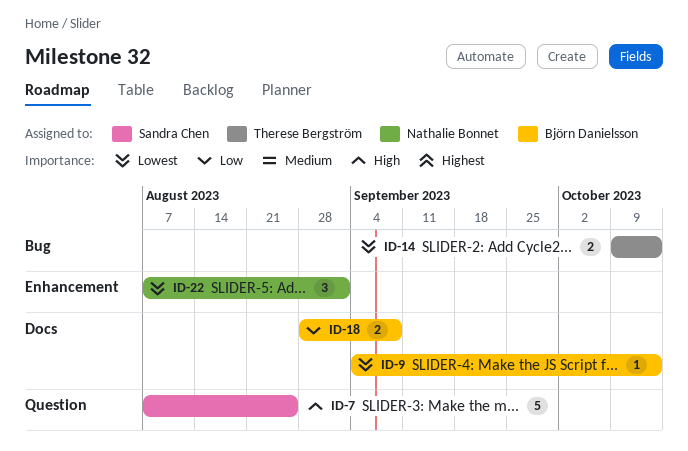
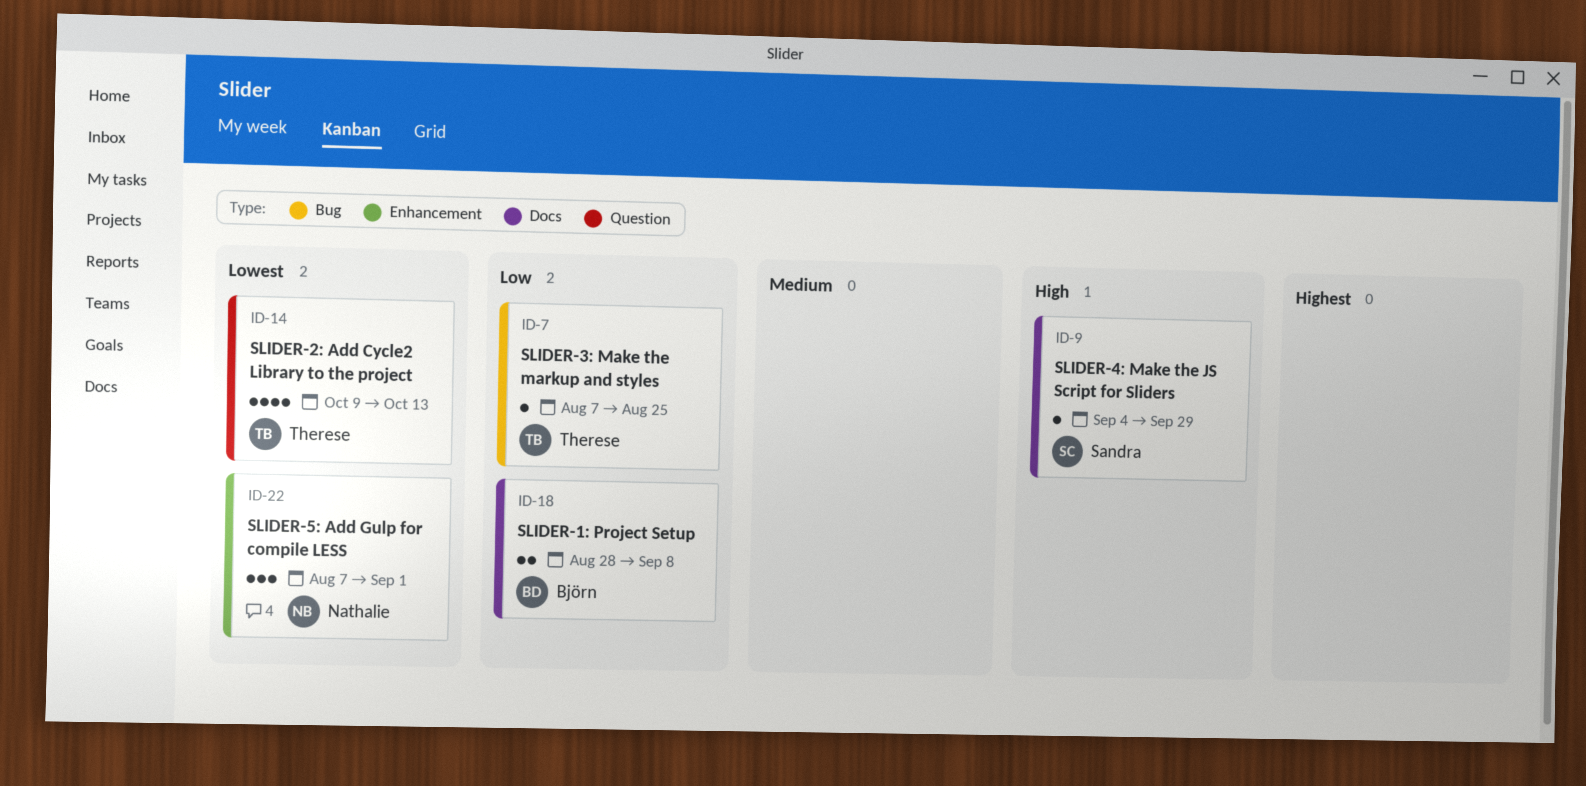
ID-7, owner: Sandra Chen -> Therese Bergström
ID-7, priority: High -> Low
ID-7, label: Question -> Bug
ID-7, estimate: 5 -> 1
ID-9, owner: Björn Danielsson -> Sandra Chen
ID-9, priority: Lowest -> High
ID-9, due: Oct 13 -> Sep 29
ID-14, label: Bug -> Question
ID-14, estimate: 2 -> 4

